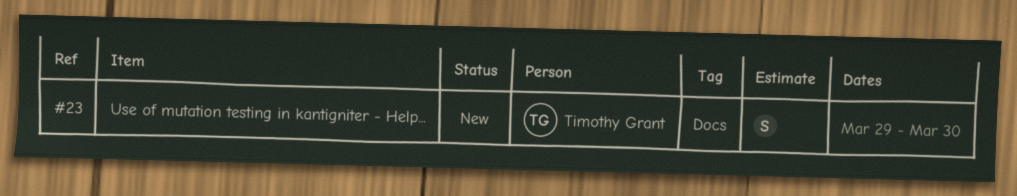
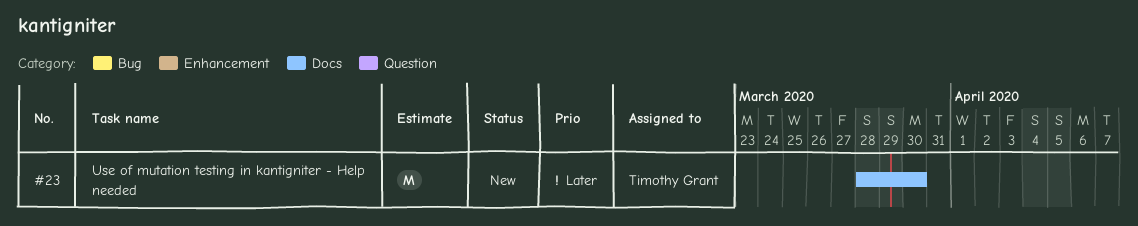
#23, estimate: S -> M
#23, start: Mar 29 -> Mar 28

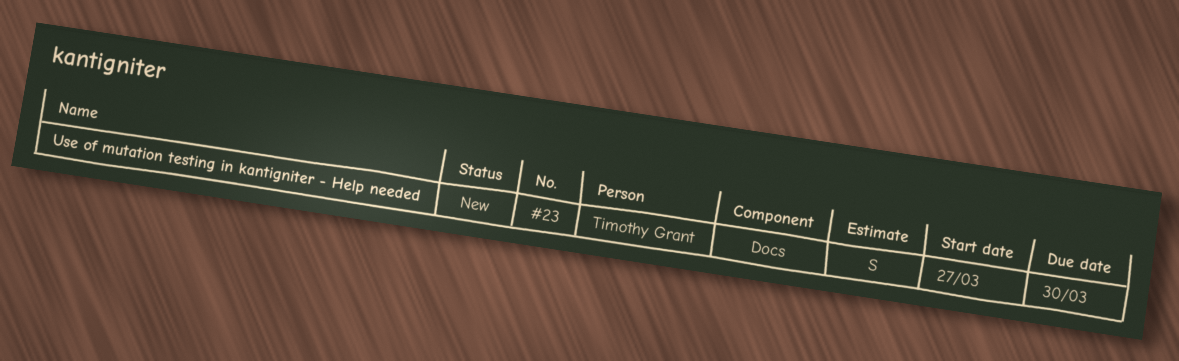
#23, estimate: M -> S
#23, start: Mar 28 -> Mar 27

